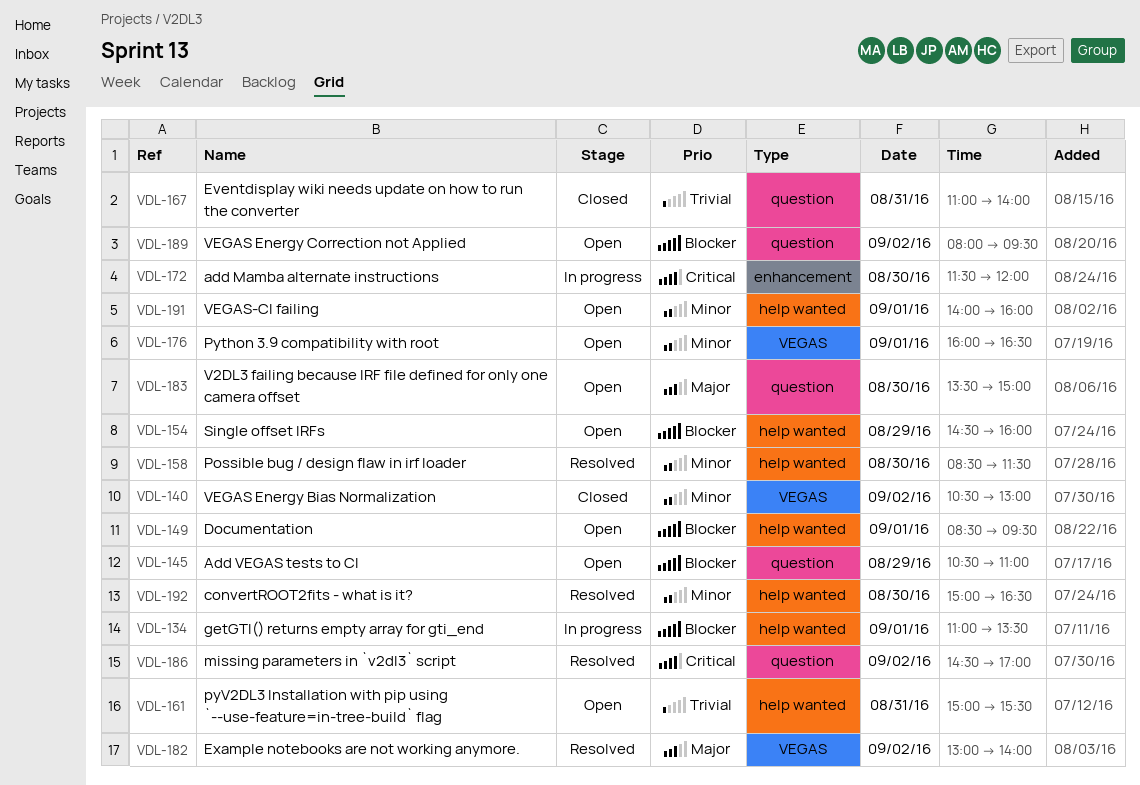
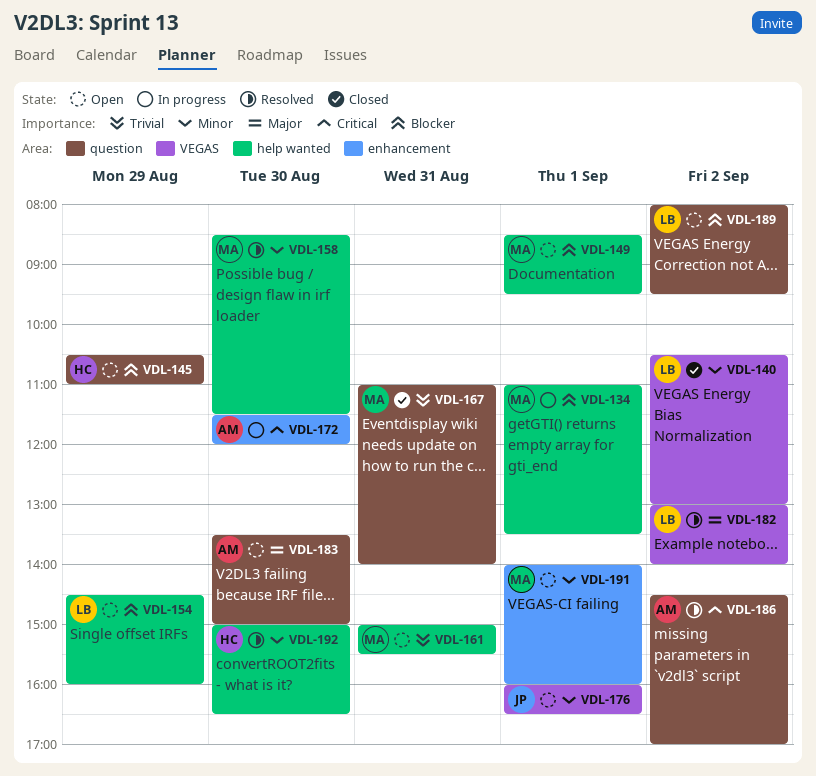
VDL-191, label: help wanted -> enhancement

